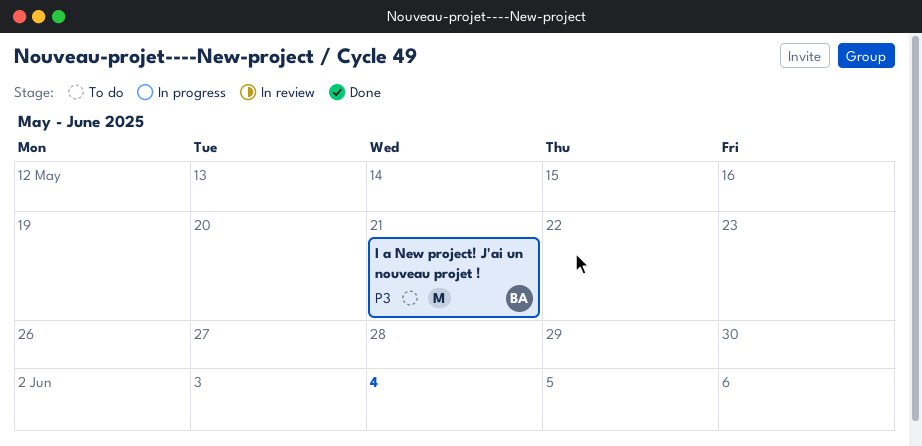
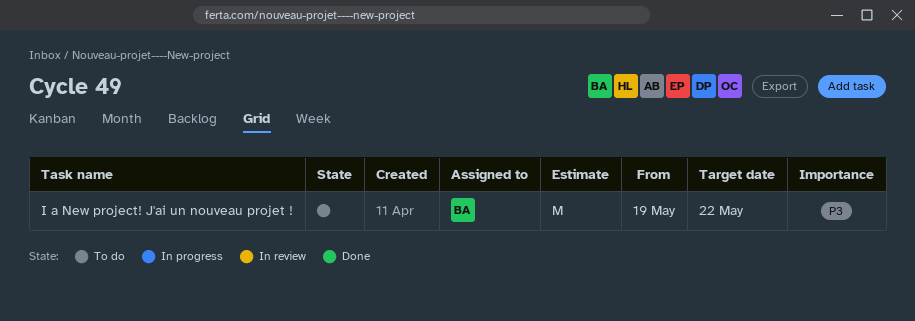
I a New project! J'ai un nouveau projet !, due: May 21 -> May 22

